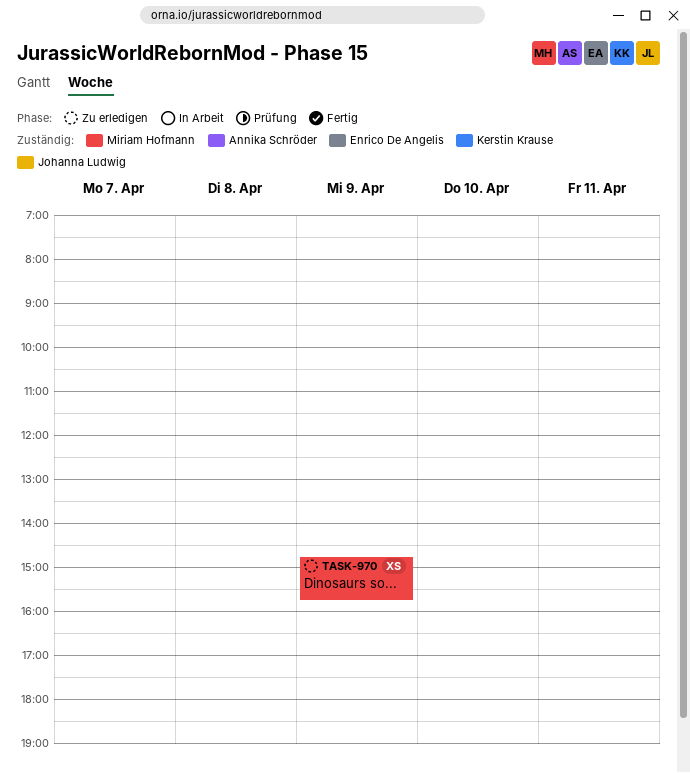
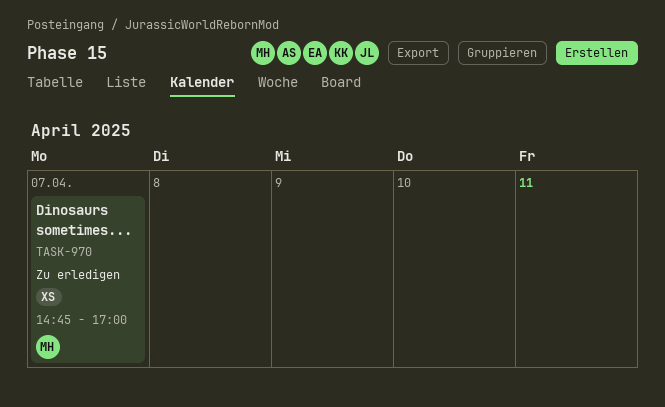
TASK-970, day: Apr 9 -> Apr 7
TASK-970, ends: 15:45 -> 17:00

